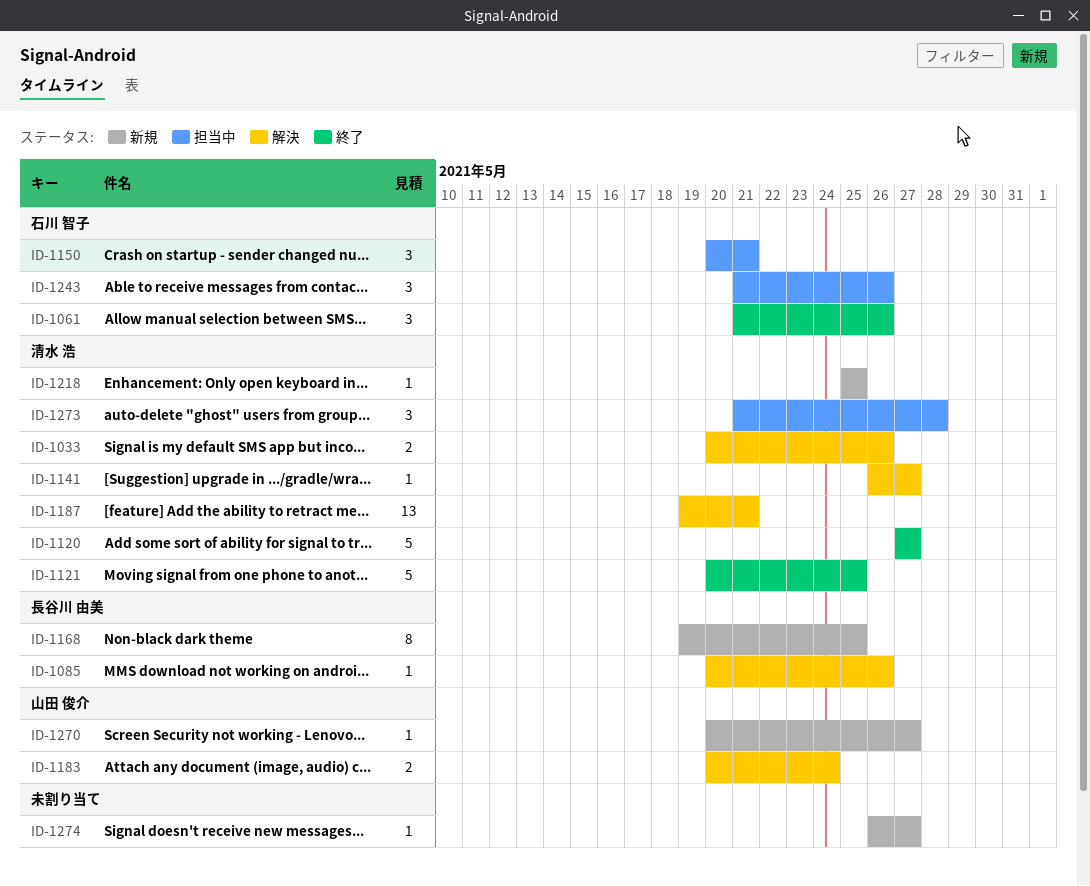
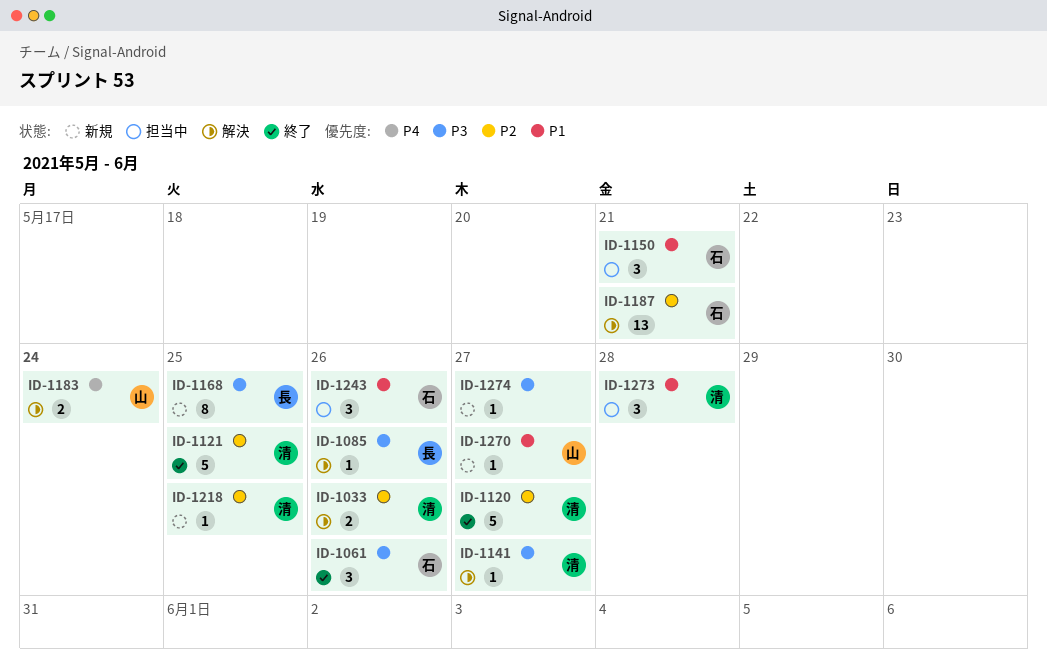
ID-1187, owner: 清水 浩 -> 石川 智子

